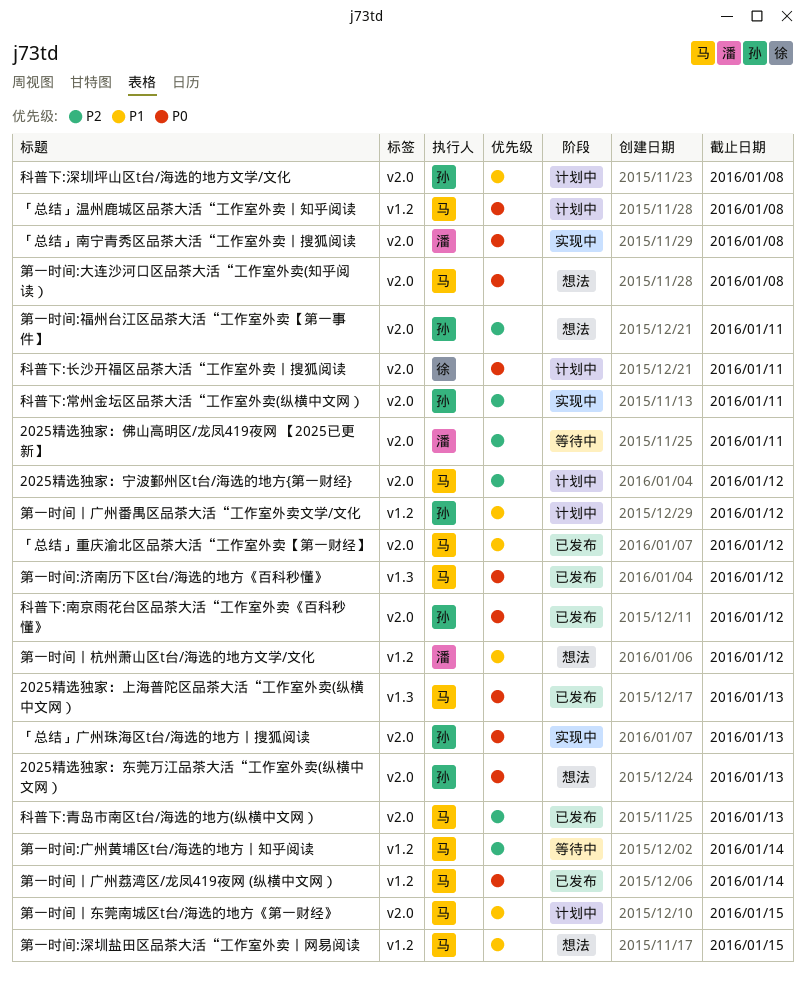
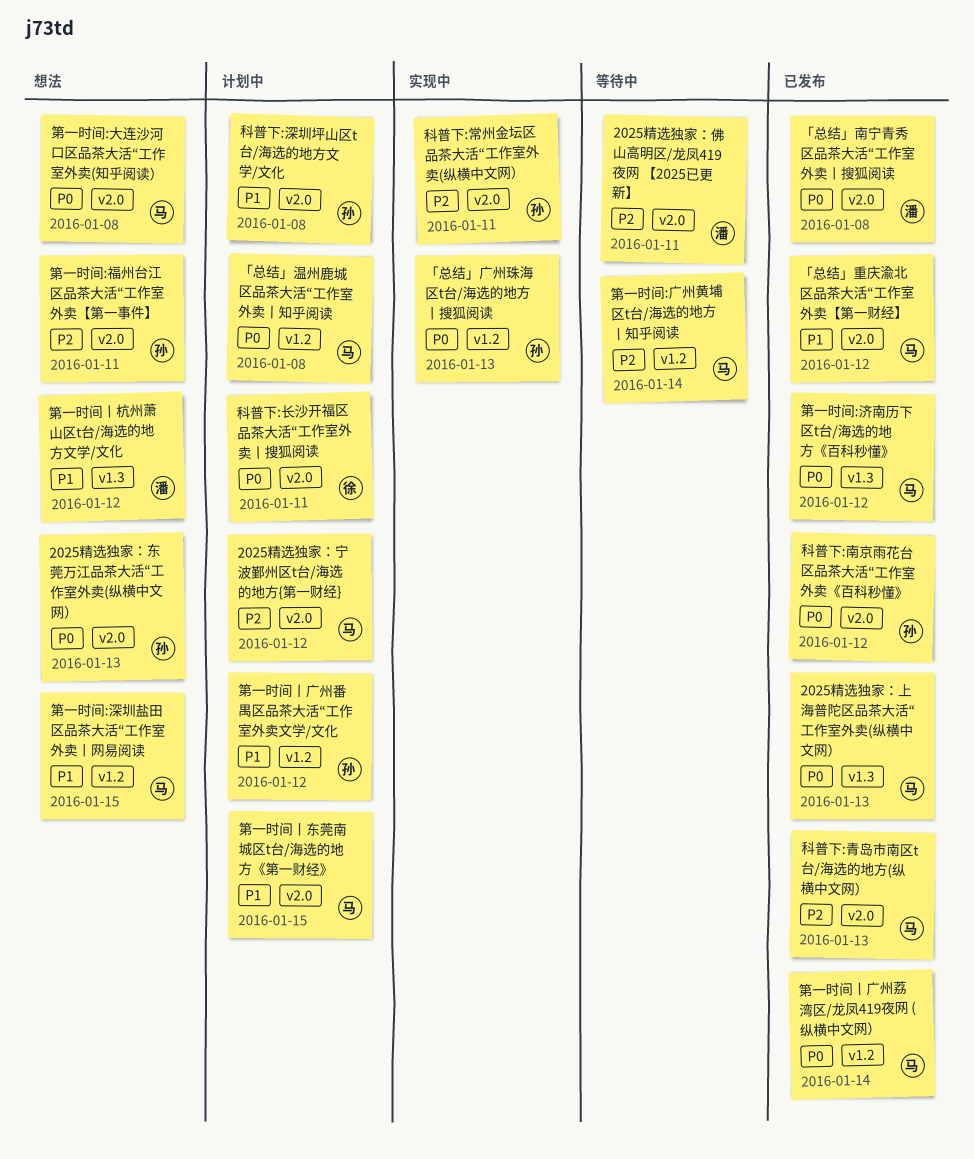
「总结」南宁青秀区品茶大活“工作室外卖丨搜狐阅读, status: 实现中 -> 已发布
「总结」广州珠海区t台/海选的地方丨搜狐阅读, label: v2.0 -> v1.2
第一时间丨杭州萧山区t台/海选的地方文学/文化, label: v1.2 -> v1.3

